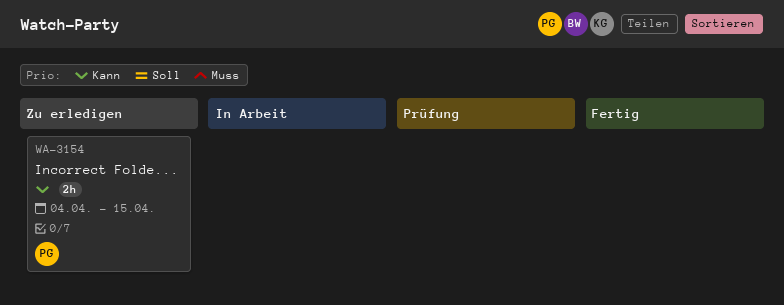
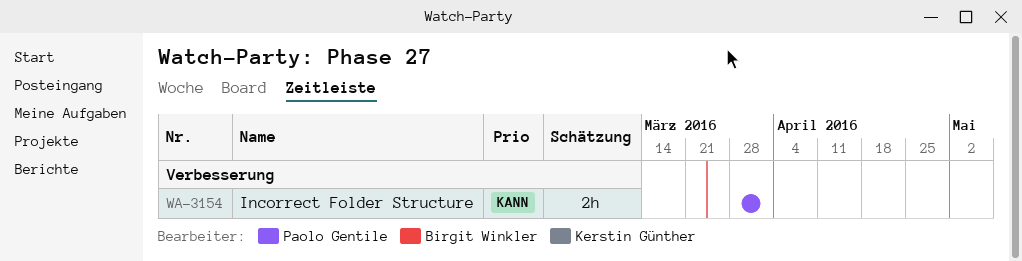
WA-3154, start: Apr 4 -> Mar 28
WA-3154, due: Apr 15 -> Apr 1

